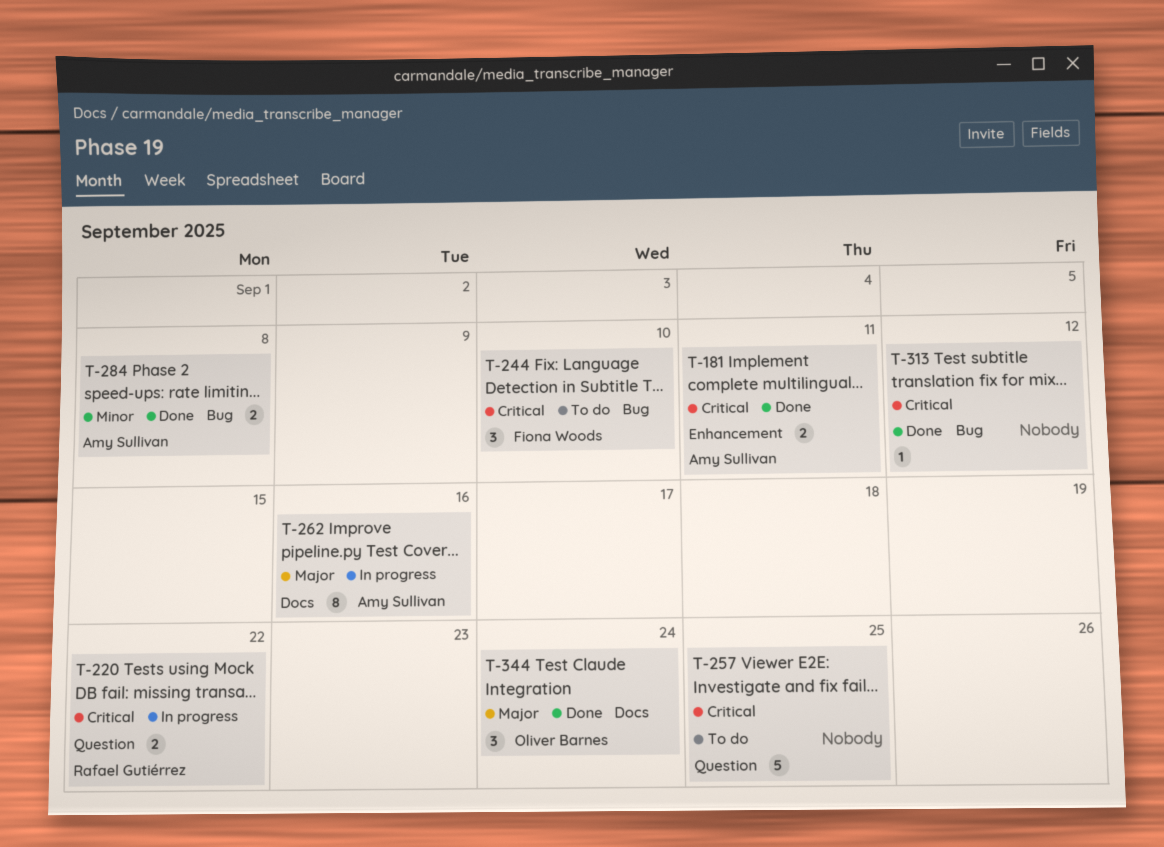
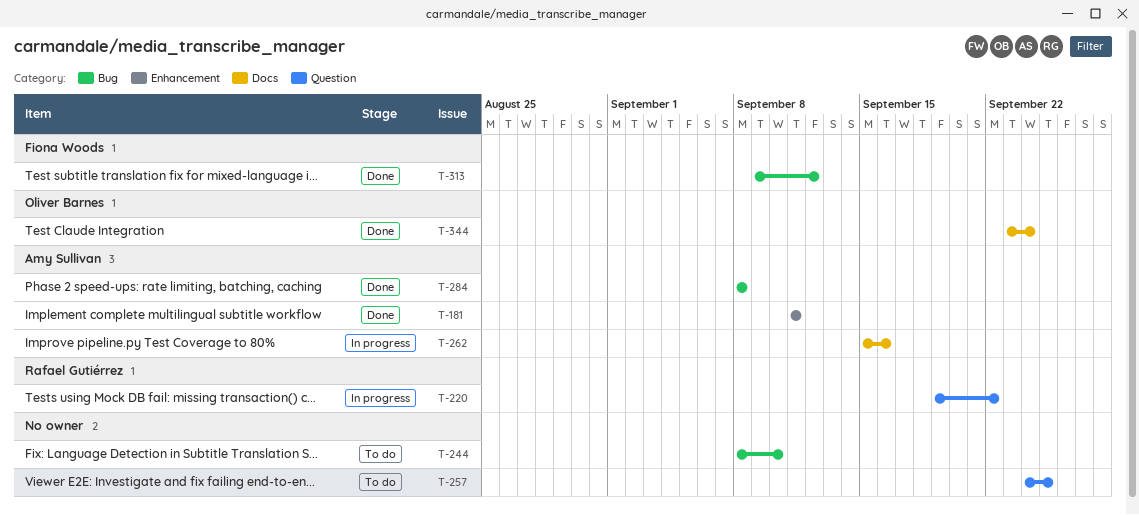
T-244, owner: Fiona Woods -> none
T-313, owner: none -> Fiona Woods

